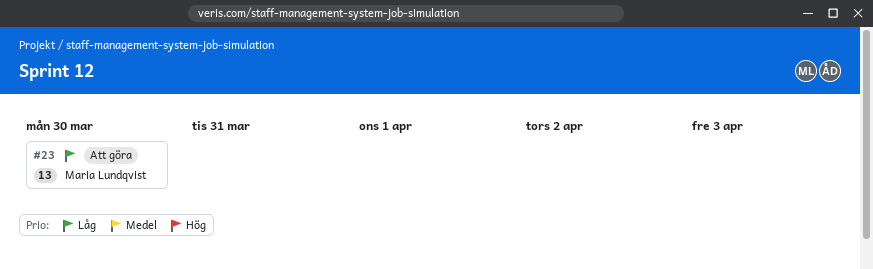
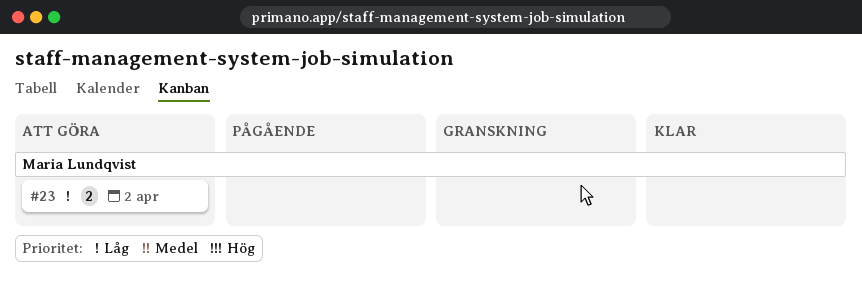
#23, estimate: 13 -> 2
#23, due: Mar 30 -> Apr 2

